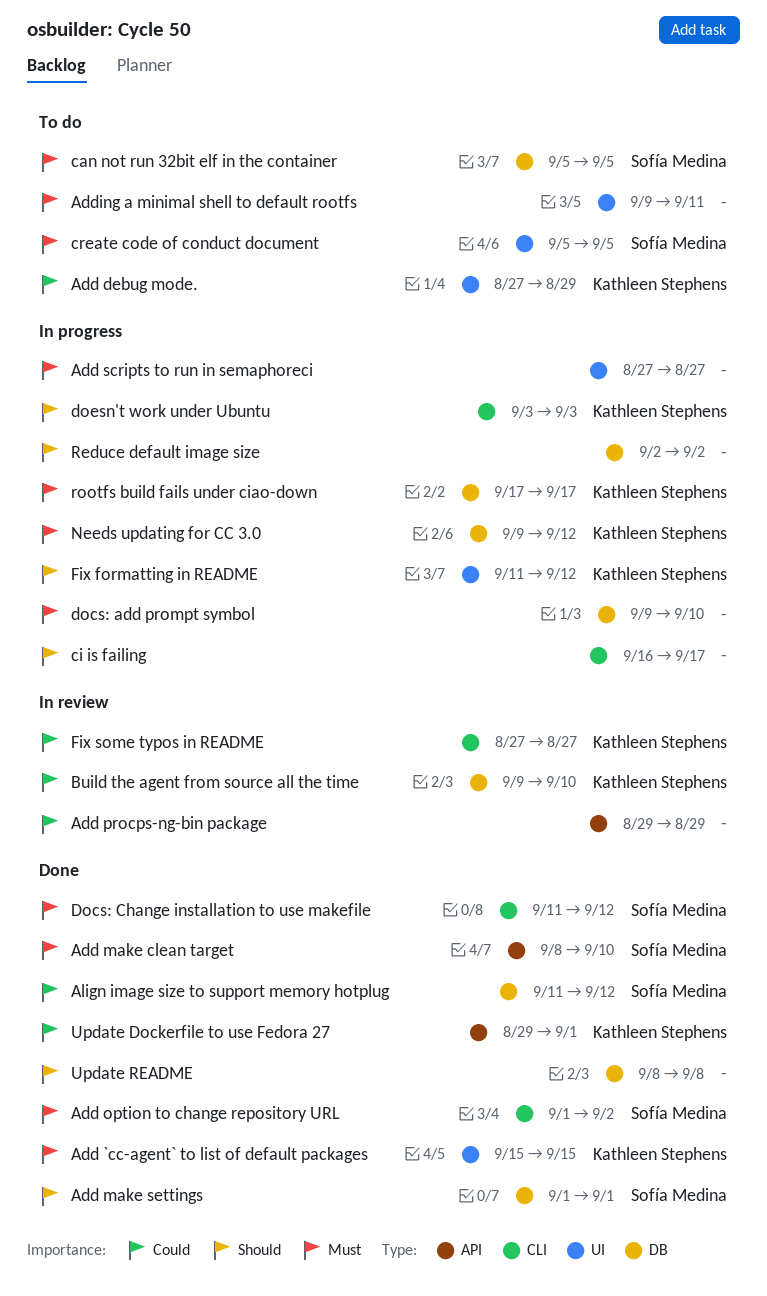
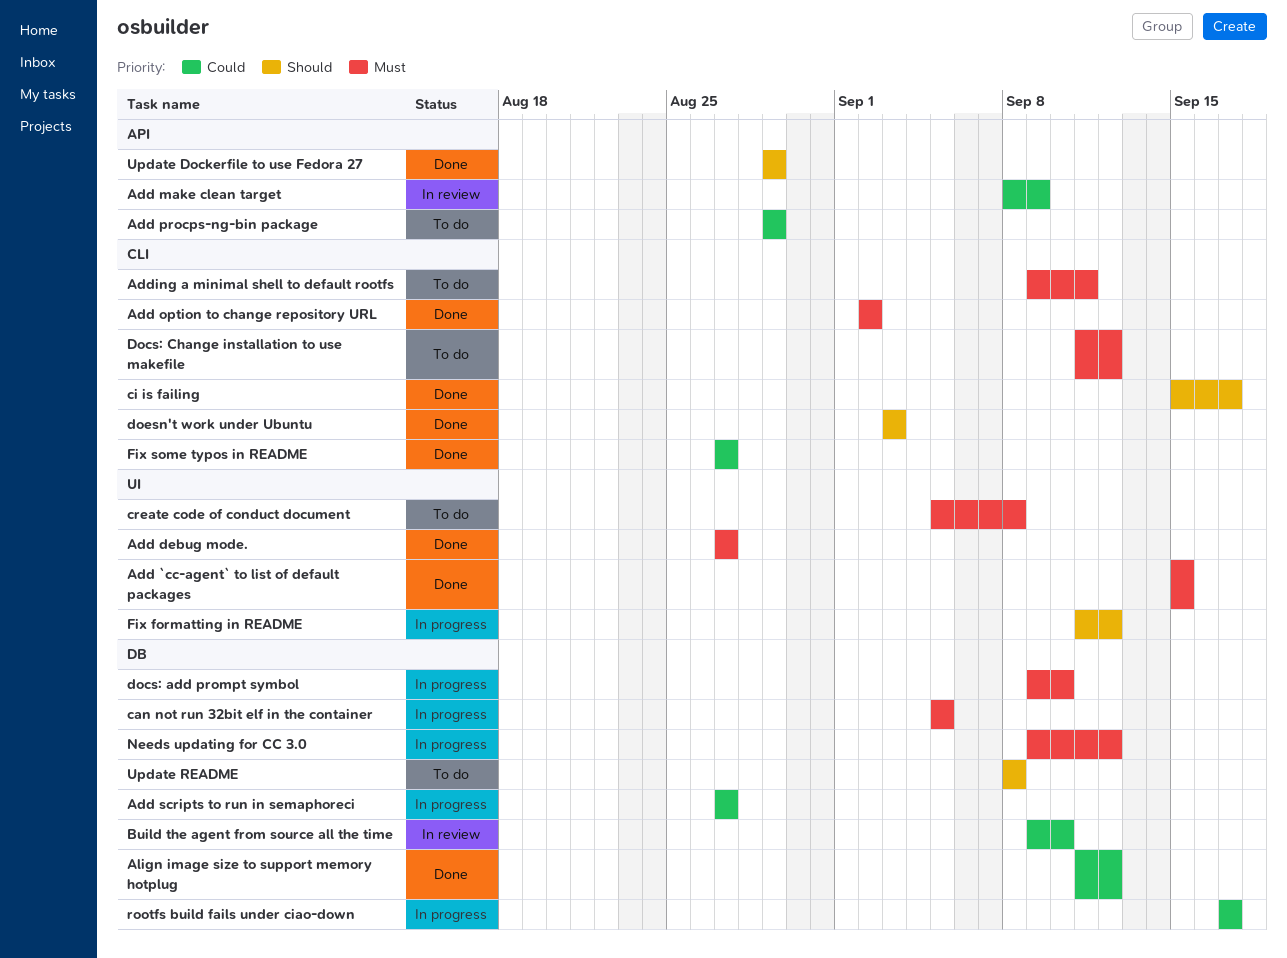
Add debug mode., status: To do -> Done
Add debug mode., priority: Could -> Must
Add debug mode., due: Aug 29 -> Aug 27
Add make clean target, status: Done -> In review
Add make clean target, priority: Must -> Could
Add make clean target, due: Sep 10 -> Sep 9
Add make settings: present -> none
Add option to change repository URL, start: Sep 1 -> Sep 2
Add procps-ng-bin package, status: In review -> To do
Add scripts to run in semaphoreci, priority: Must -> Could
Add scripts to run in semaphoreci, label: UI -> DB
Adding a minimal shell to default rootfs, label: UI -> CLI
can not run 32bit elf in the container, status: To do -> In progress
ci is failing, status: In progress -> Done
ci is failing, start: Sep 16 -> Sep 15
create code of conduct document, due: Sep 5 -> Sep 8
Docs: Change installation to use makefile, status: Done -> To do
doesn't work under Ubuntu, status: In progress -> Done
Fix some typos in README, status: In review -> Done
Reduce default image size: present -> none
rootfs build fails under ciao-down, priority: Must -> Could
Update Dockerfile to use Fedora 27, priority: Could -> Should
Update Dockerfile to use Fedora 27, due: Sep 1 -> Aug 29
Update README, status: Done -> To do

